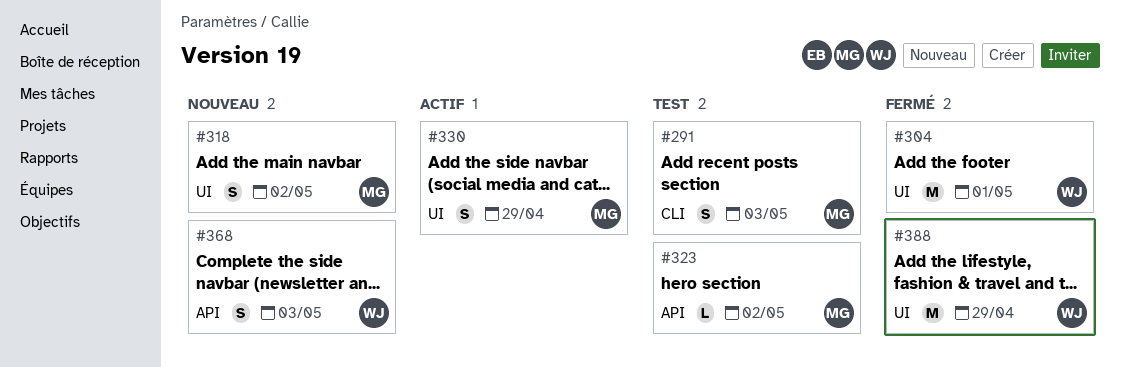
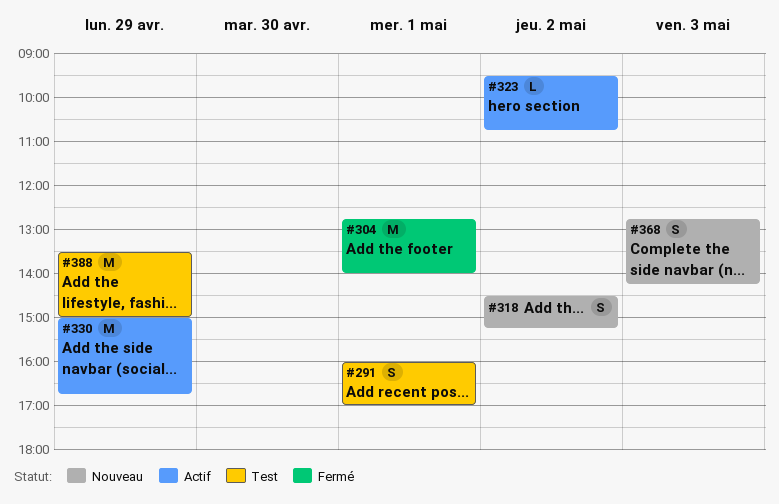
#291, day: May 3 -> May 1
#323, status: Test -> Actif
#330, estimate: S -> M
#388, status: Fermé -> Test

